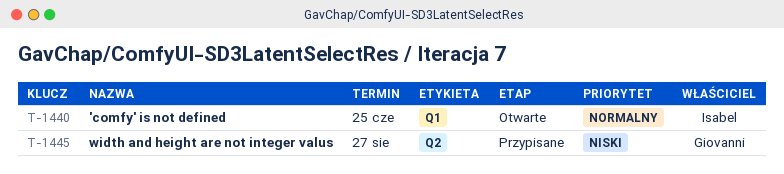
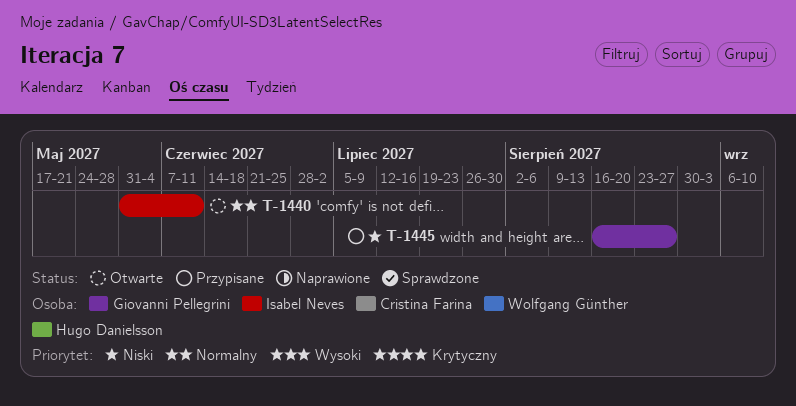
T-1440, due: Jun 25 -> Jun 11

